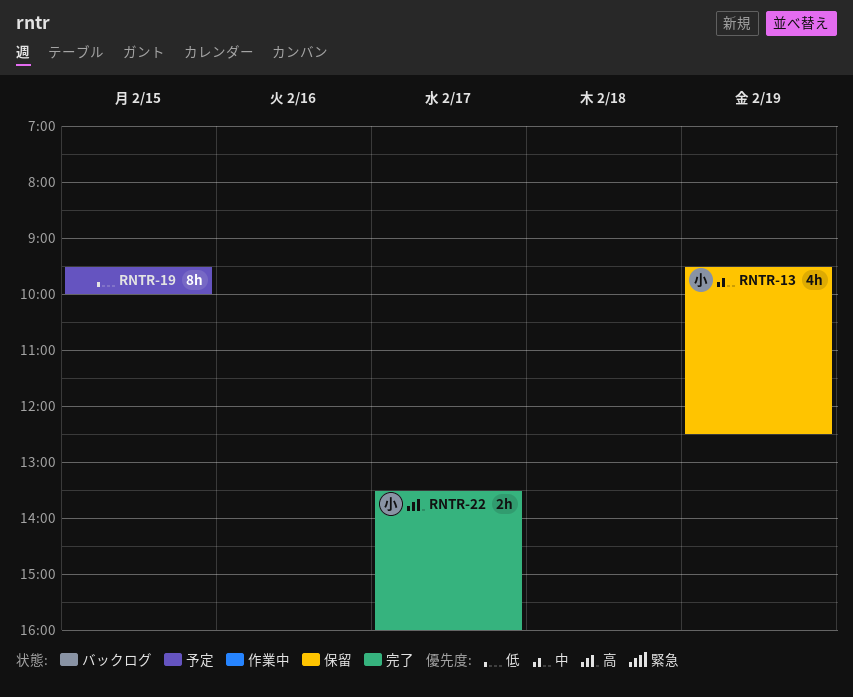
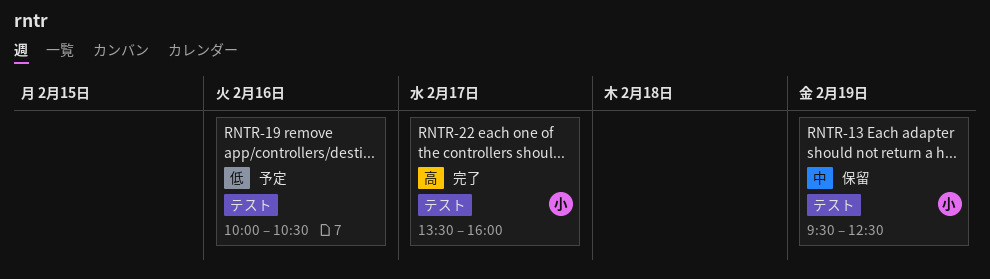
RNTR-19, day: Feb 15 -> Feb 16
RNTR-19, begins: 09:30 -> 10:00
RNTR-19, ends: 10:00 -> 10:30

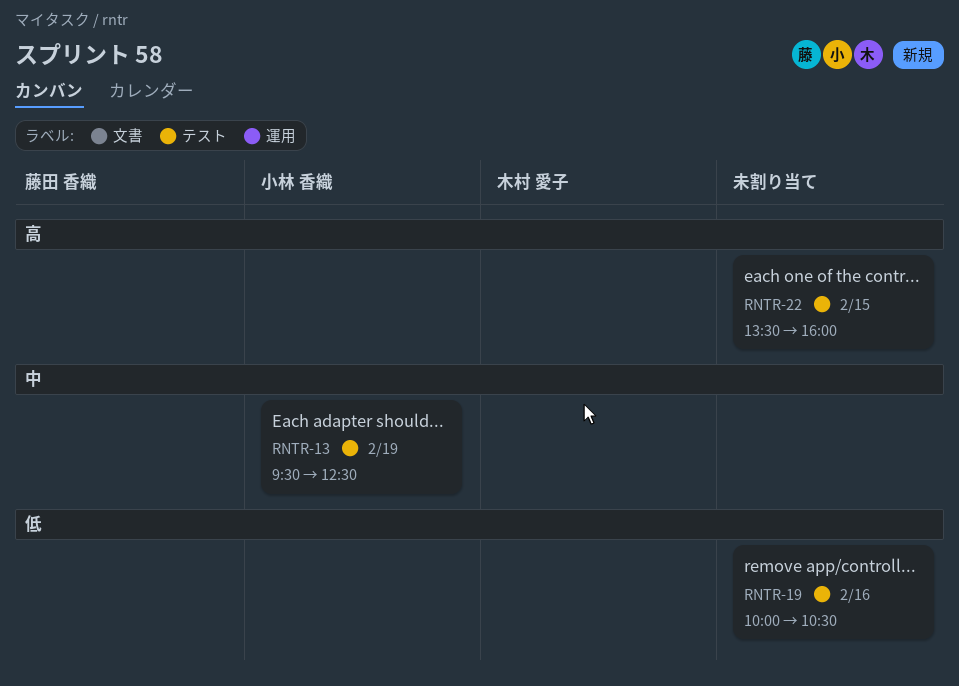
RNTR-22, owner: 小林 香織 -> none
RNTR-22, day: Feb 17 -> Feb 15

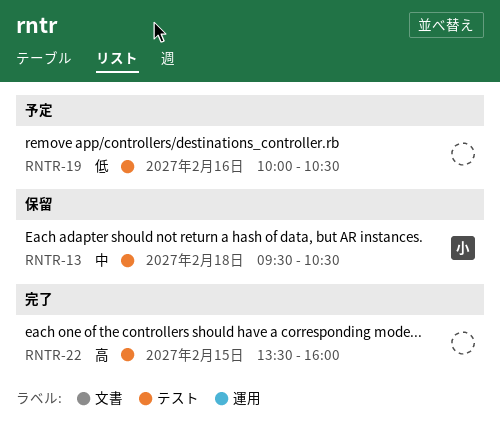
RNTR-13, day: Feb 19 -> Feb 18
RNTR-13, ends: 12:30 -> 10:30

